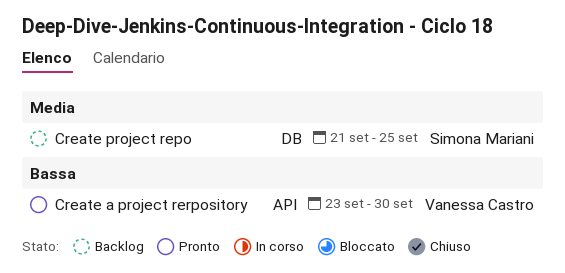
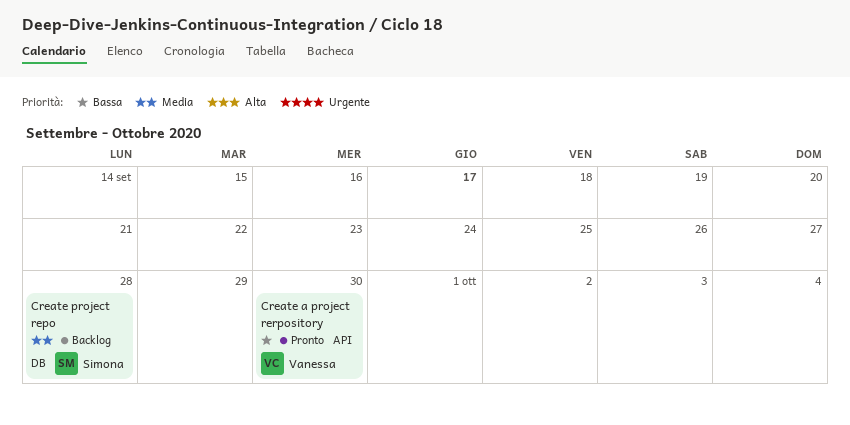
Create project repo, due: Sep 25 -> Sep 28

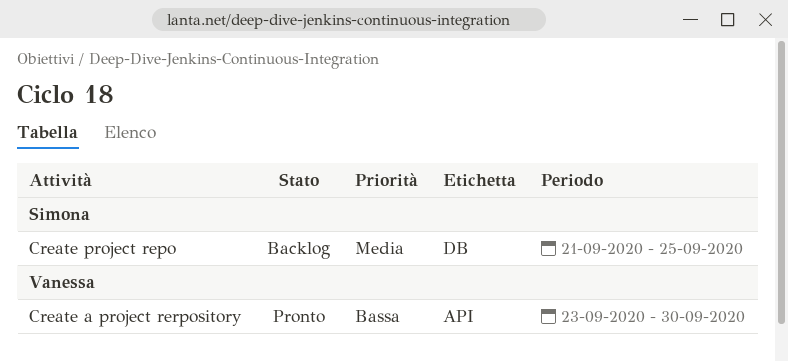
Create project repo, due: Sep 28 -> Sep 25

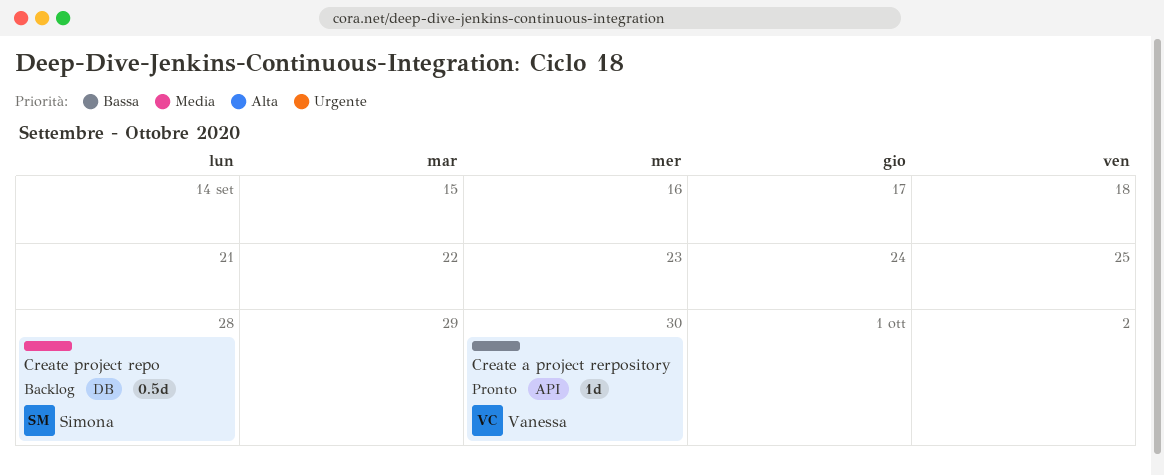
Create project repo, due: Sep 25 -> Sep 28

